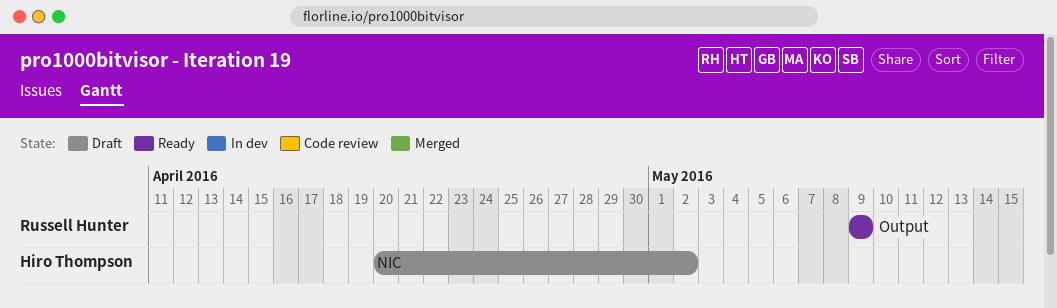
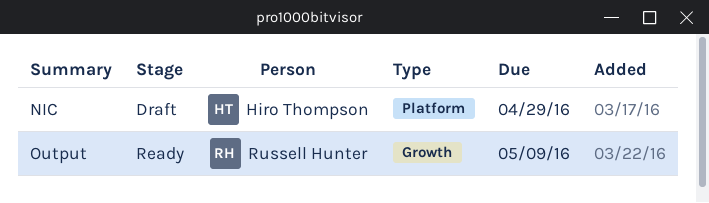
NIC, due: May 2 -> Apr 29

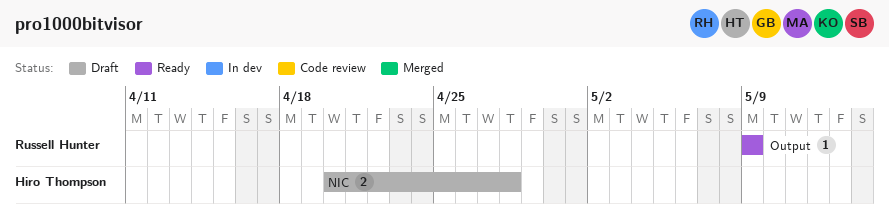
NIC, due: Apr 29 -> Apr 28

